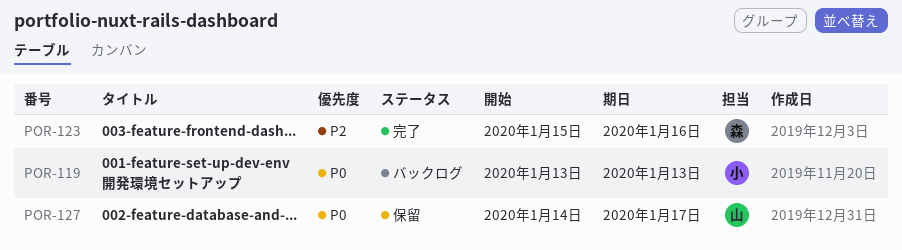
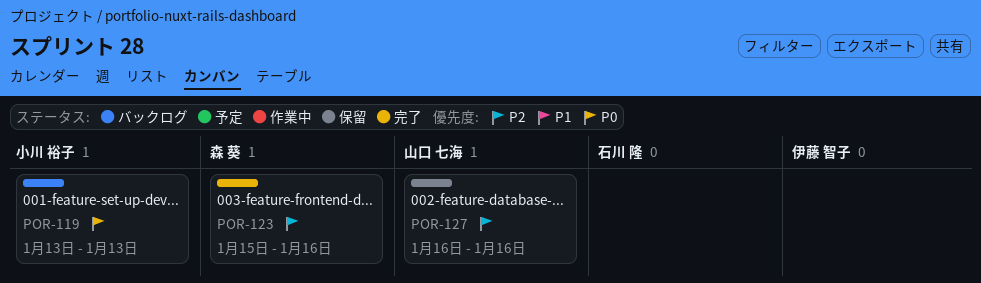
POR-127, priority: P0 -> P2
POR-127, start: Jan 14 -> Jan 16
POR-127, due: Jan 17 -> Jan 16

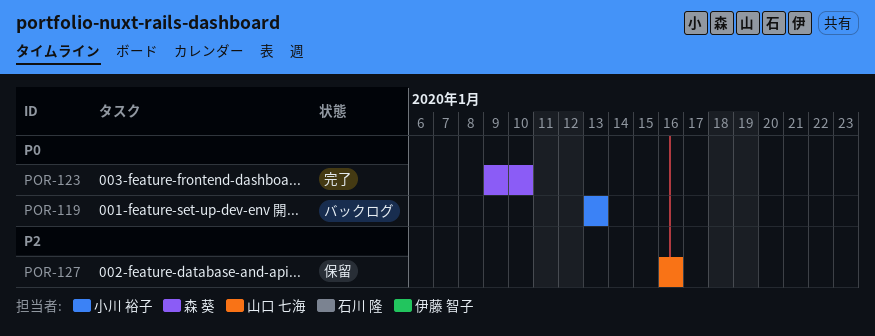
POR-123, priority: P2 -> P0
POR-123, start: Jan 15 -> Jan 9
POR-123, due: Jan 16 -> Jan 10

